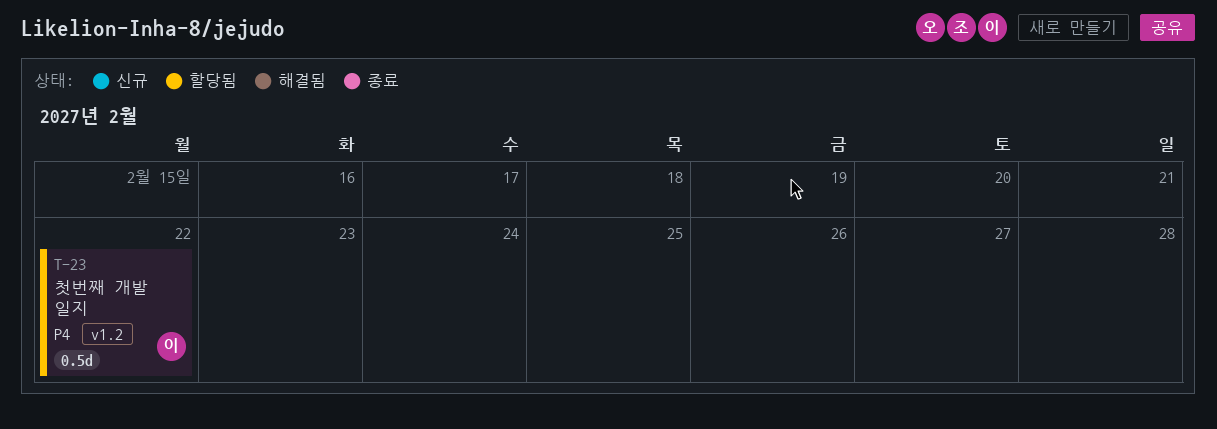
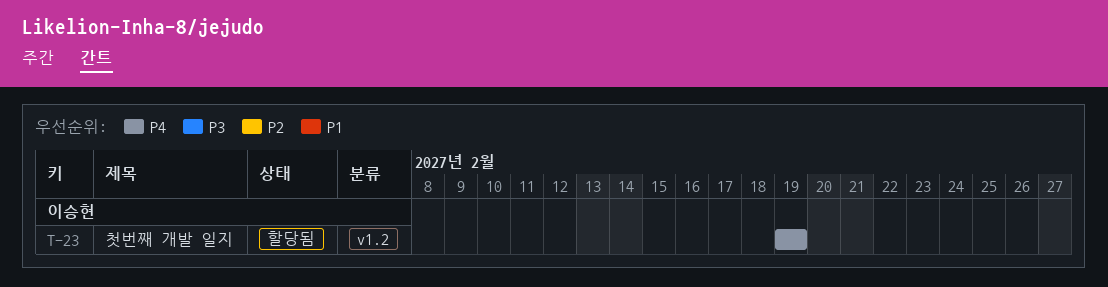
T-23, due: Feb 22 -> Feb 19

